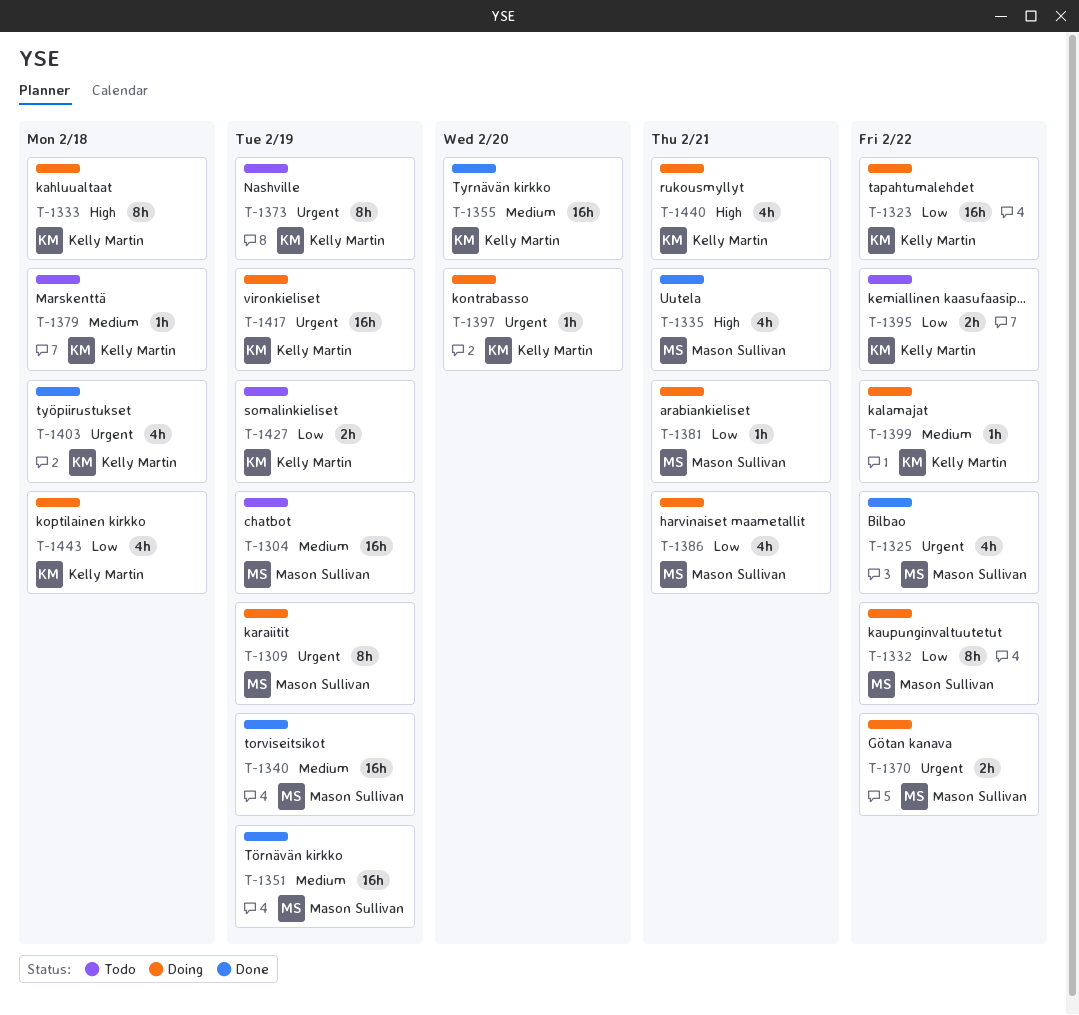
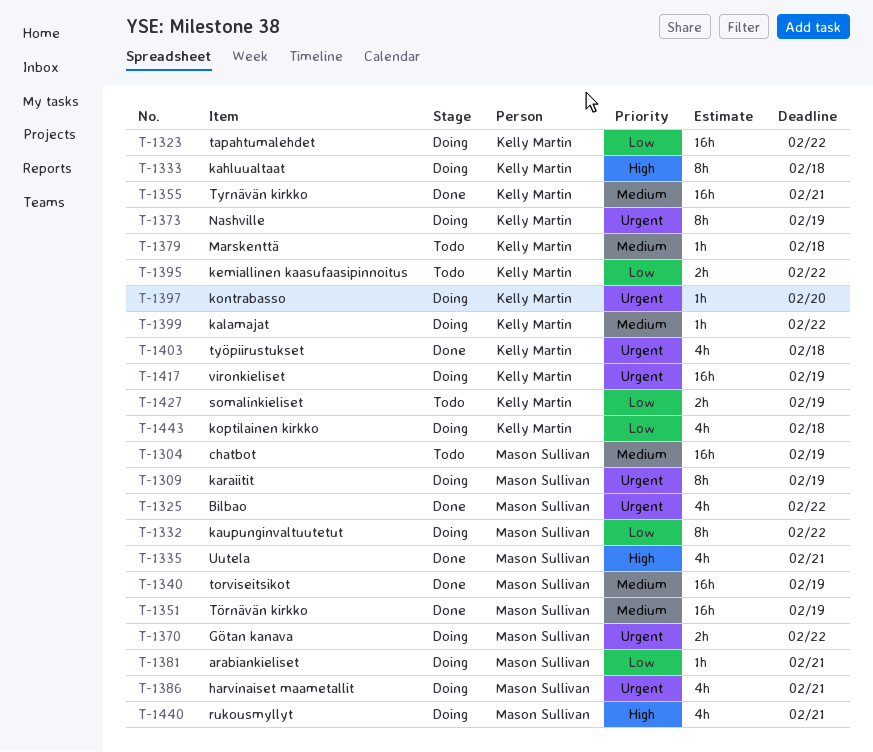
T-1355, due: Feb 20 -> Feb 21
T-1373, status: Todo -> Doing
T-1386, priority: Low -> Urgent
T-1440, owner: Kelly Martin -> Mason Sullivan

